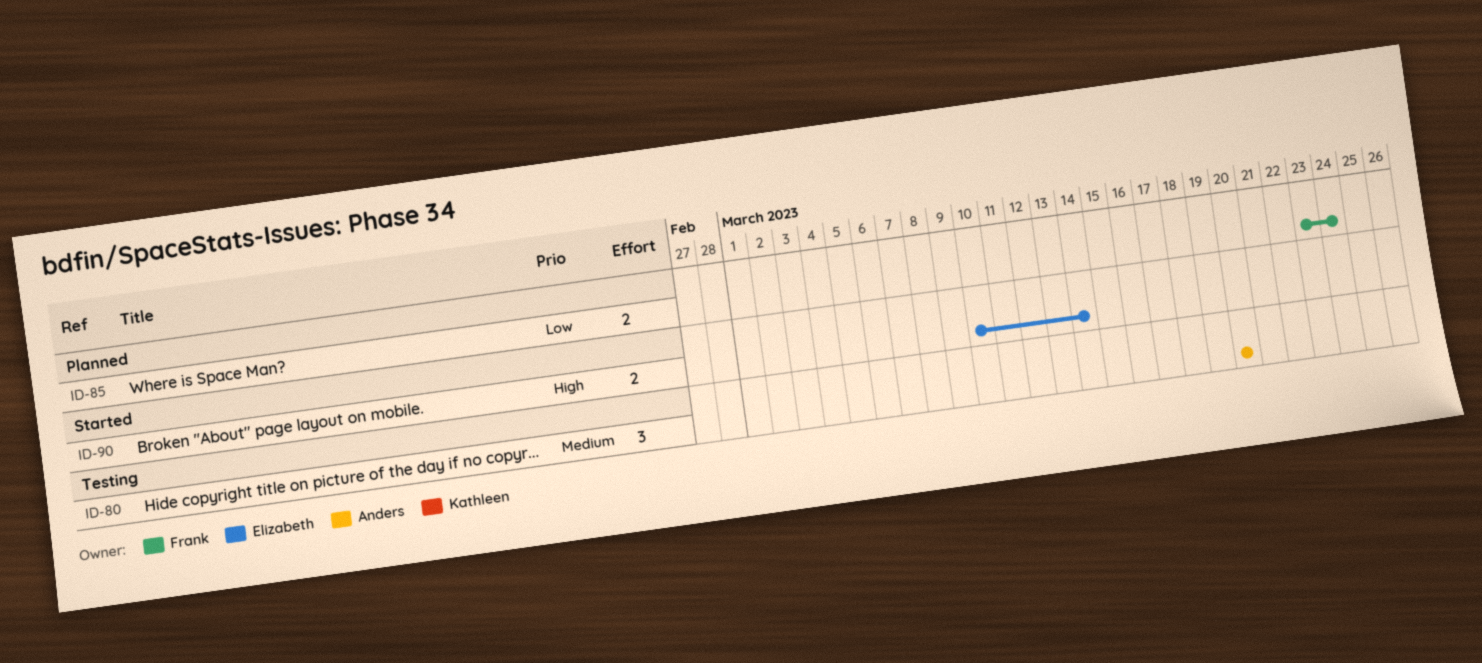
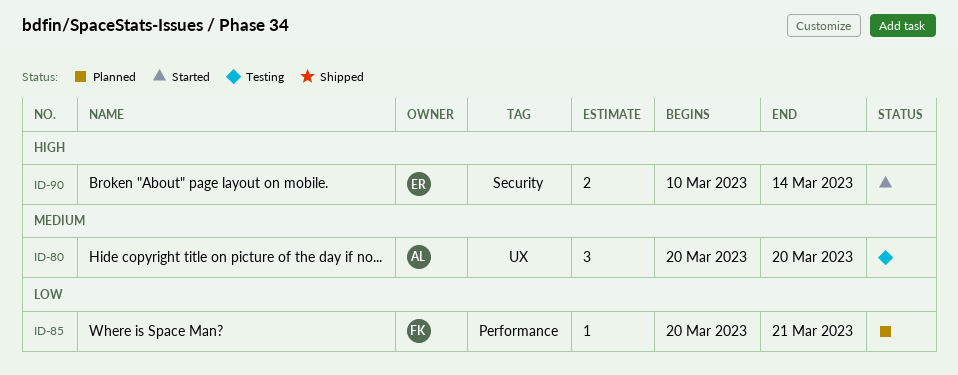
ID-85, estimate: 2 -> 1
ID-85, start: Mar 23 -> Mar 20
ID-85, due: Mar 24 -> Mar 21

